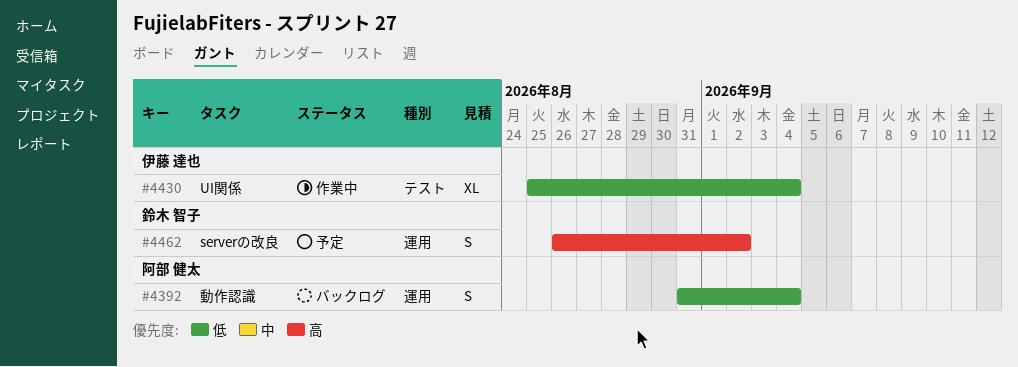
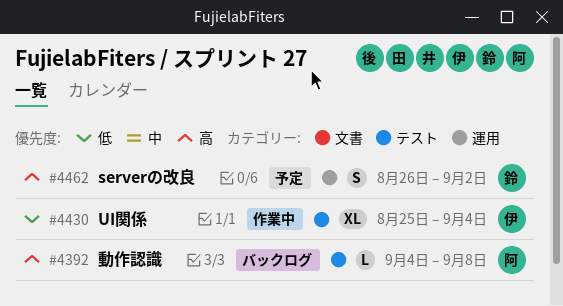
#4392, priority: 低 -> 高
#4392, label: 運用 -> テスト
#4392, estimate: S -> L
#4392, start: Aug 31 -> Sep 4
#4392, due: Sep 4 -> Sep 8

